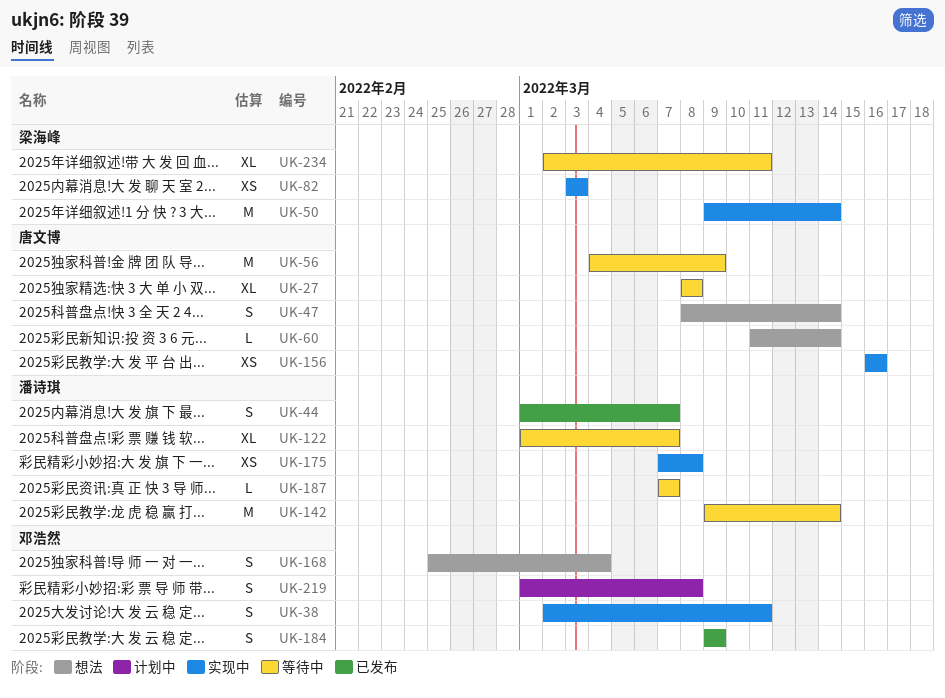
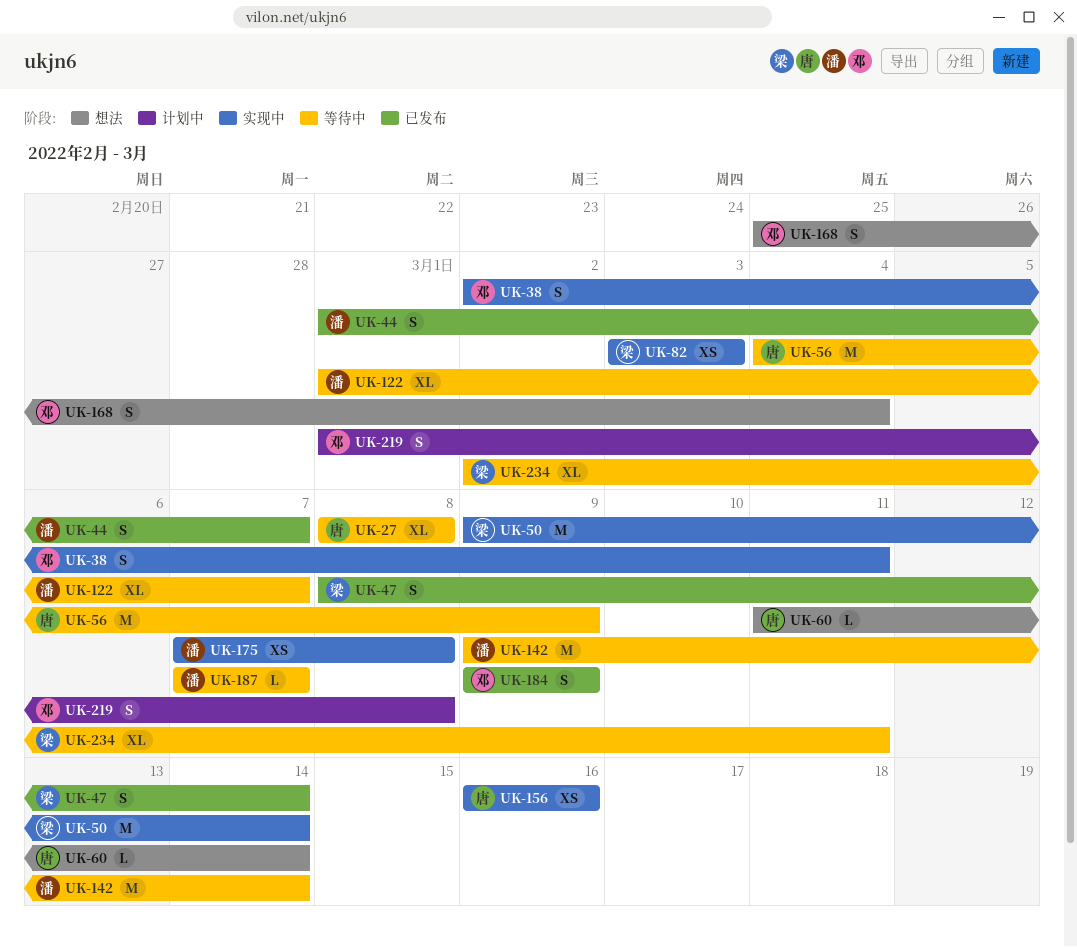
UK-47, status: 想法 -> 已发布
UK-47, owner: 唐文博 -> 梁海峰

